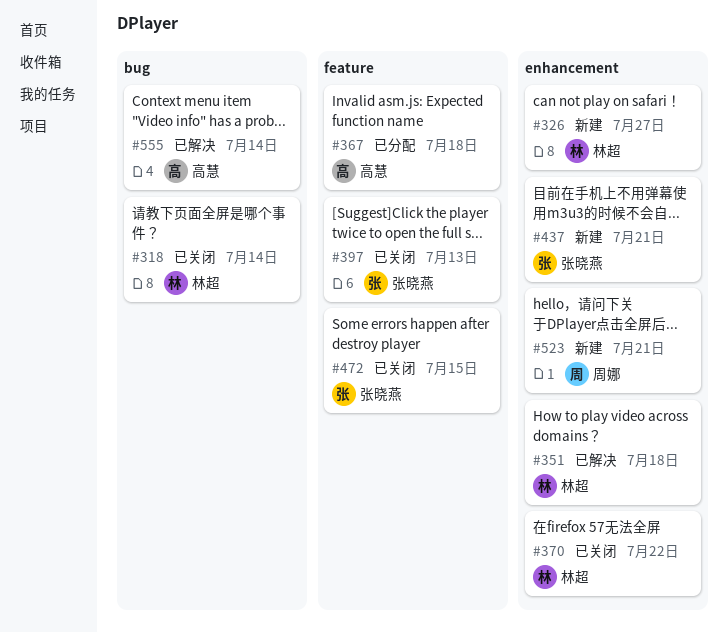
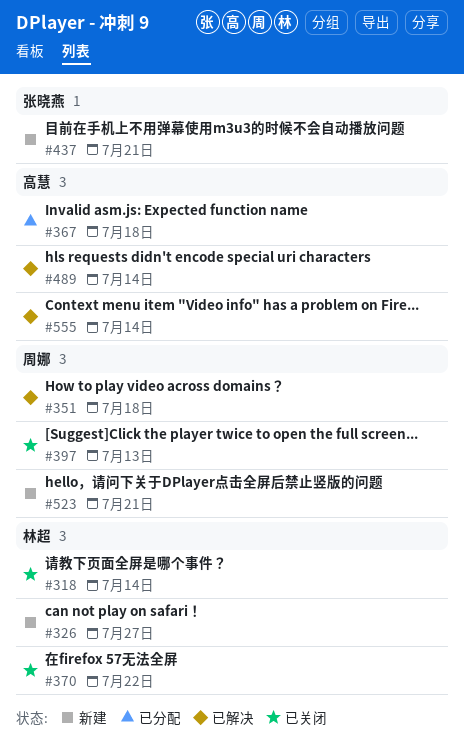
#351, owner: 林超 -> 周娜
#397, owner: 张晓燕 -> 周娜
#472: present -> none
#489: none -> present

